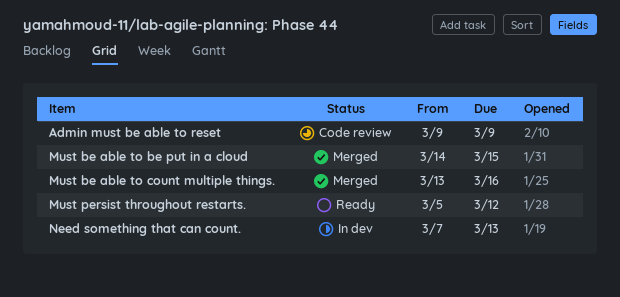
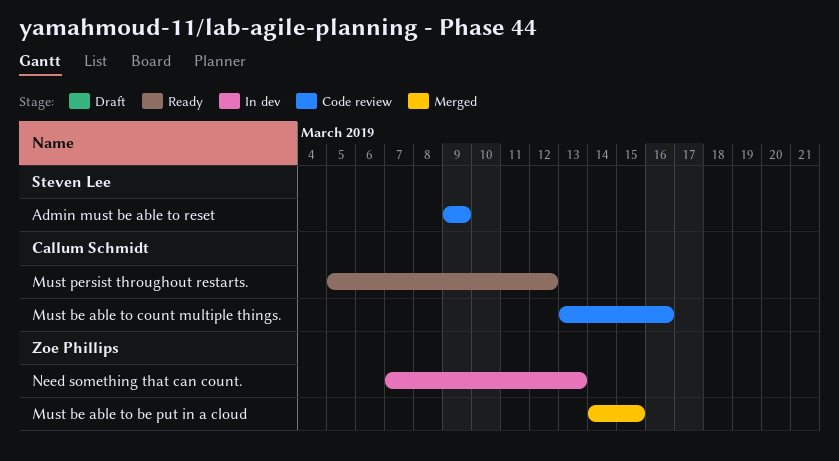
Must be able to count multiple things., status: Merged -> Code review

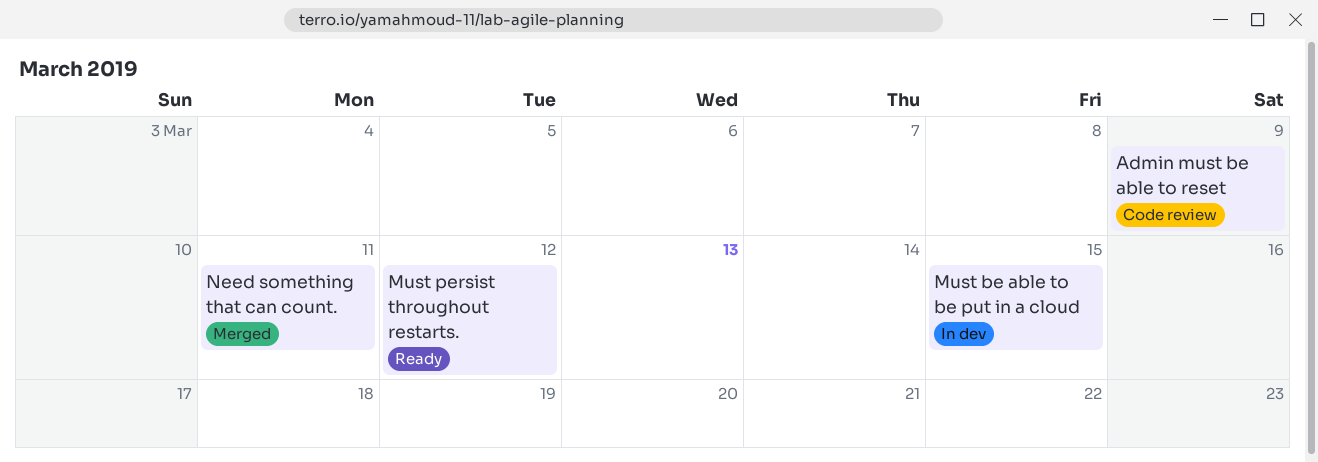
Must be able to be put in a cloud, status: Merged -> In dev
Must be able to count multiple things.: present -> none
Need something that can count., status: In dev -> Merged
Need something that can count., due: Mar 13 -> Mar 11

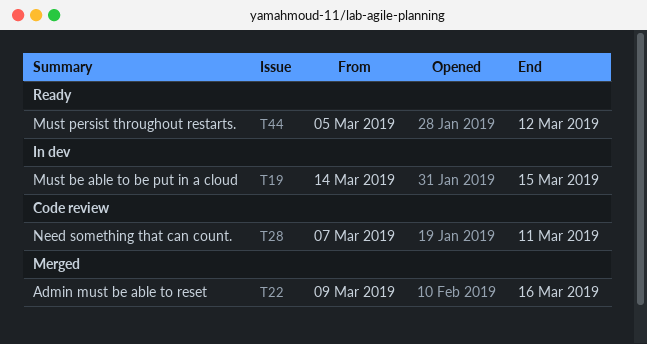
Admin must be able to reset, status: Code review -> Merged
Admin must be able to reset, due: Mar 9 -> Mar 16
Need something that can count., status: Merged -> Code review

